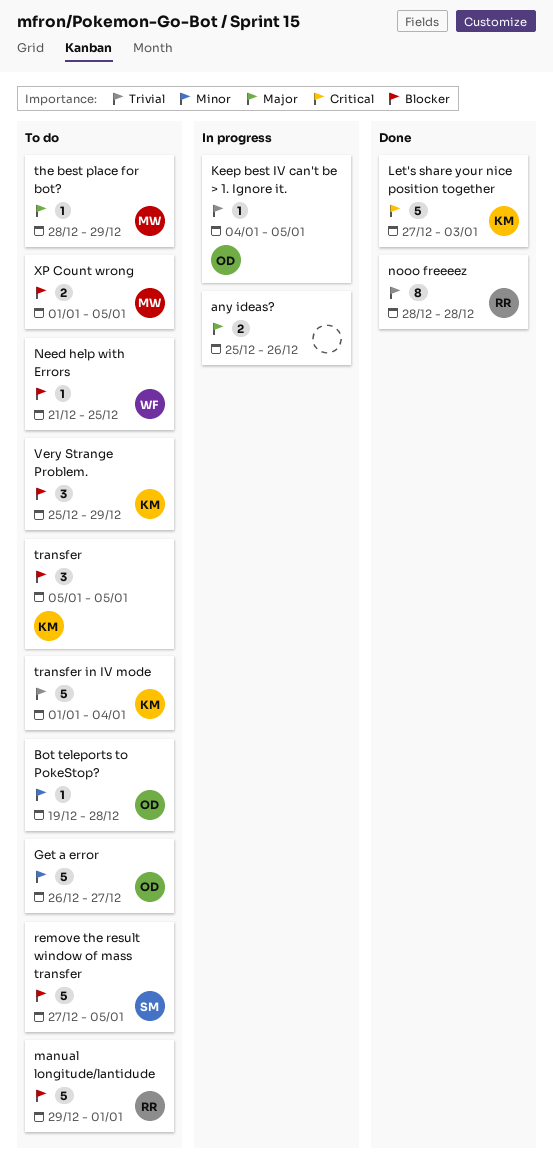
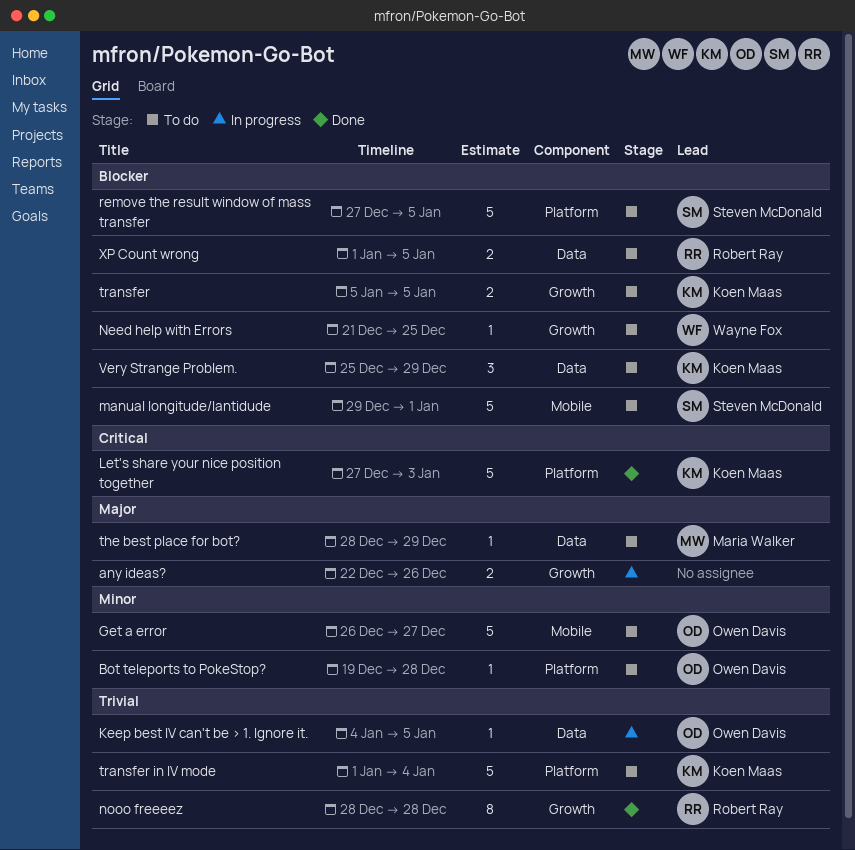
any ideas?, start: Dec 25 -> Dec 22
manual longitude/lantidude, owner: Robert Ray -> Steven McDonald
transfer, estimate: 3 -> 2
XP Count wrong, owner: Maria Walker -> Robert Ray

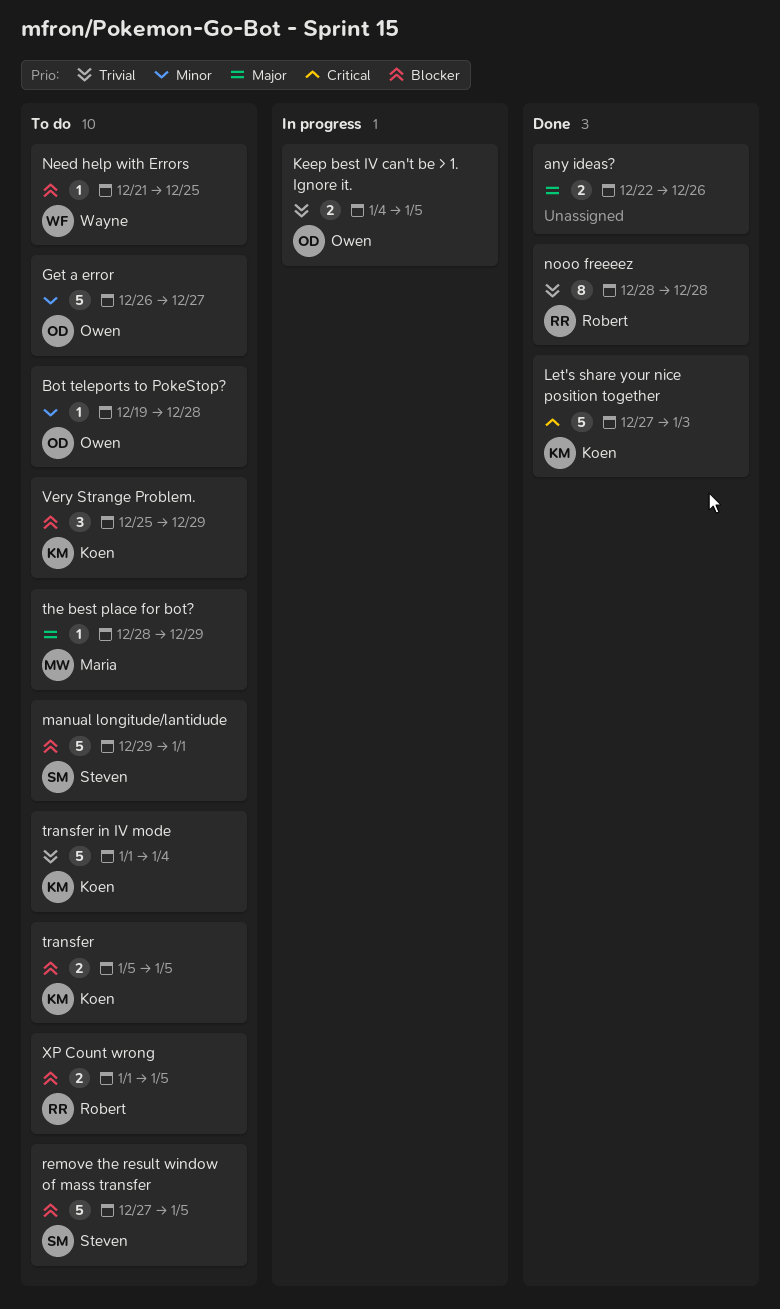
any ideas?, status: In progress -> Done
Keep best IV can't be > 1. Ignore it., estimate: 1 -> 2

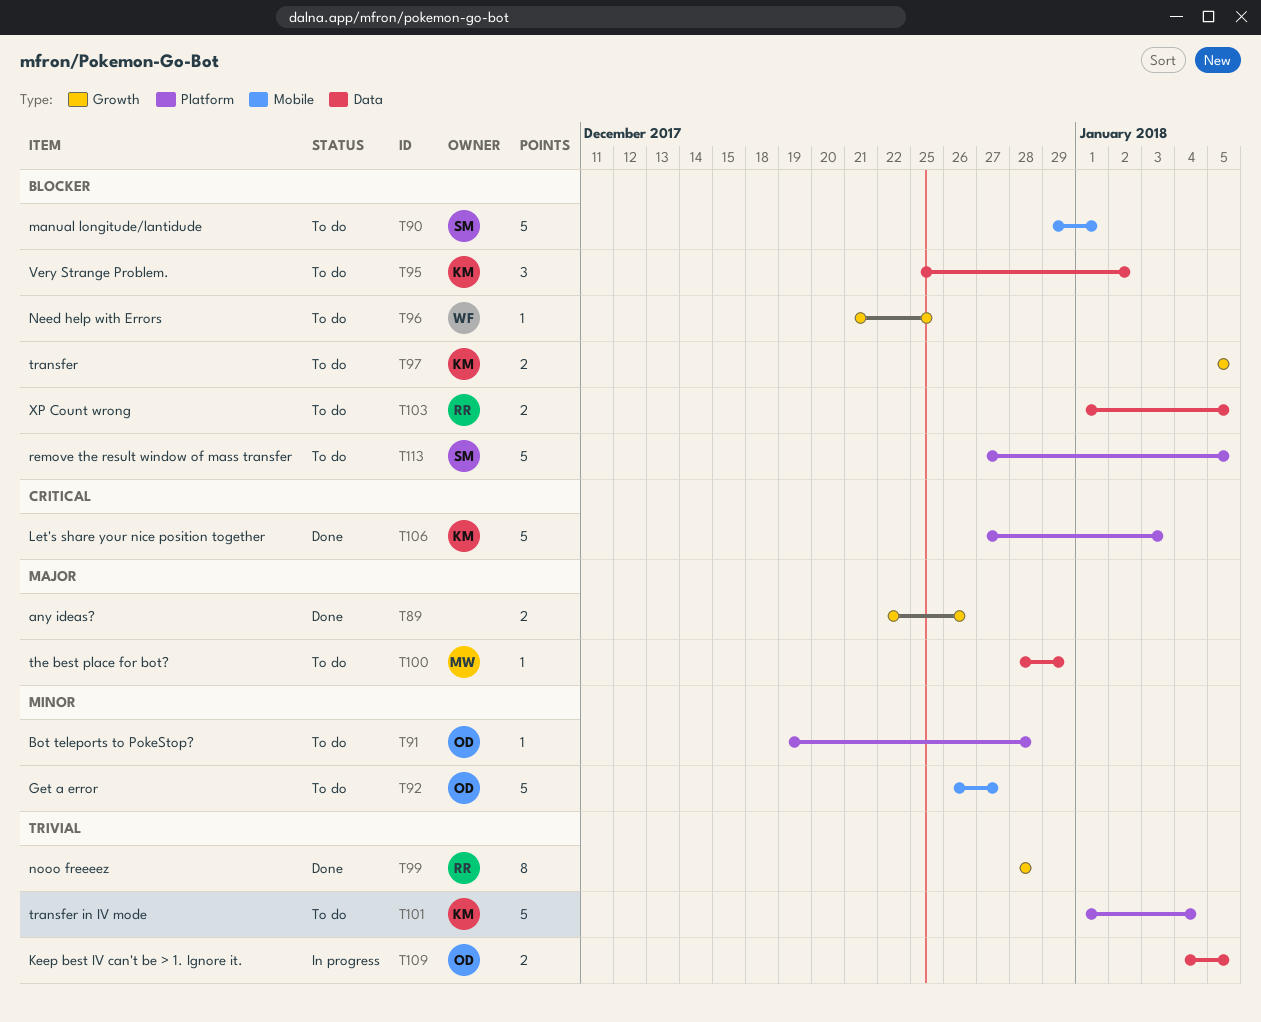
Very Strange Problem., due: Dec 29 -> Jan 2

